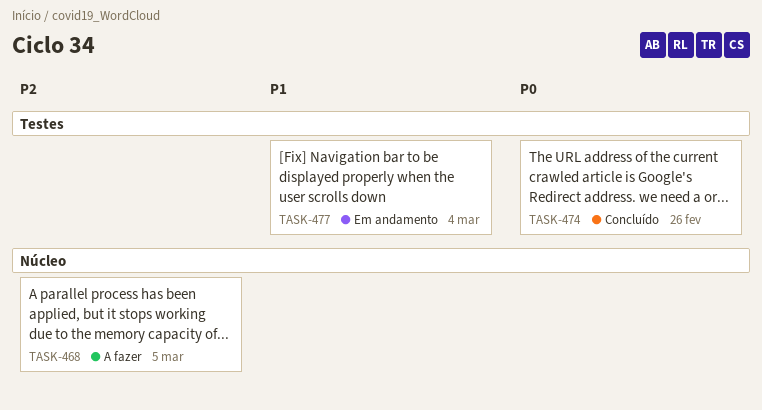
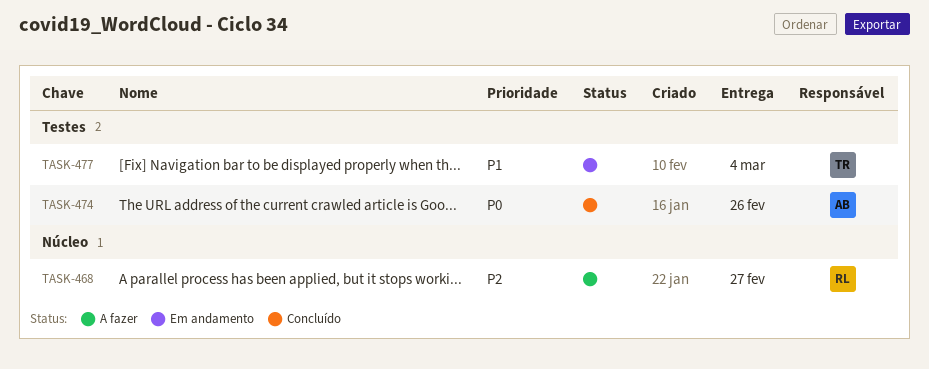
TASK-468, due: Mar 5 -> Feb 27

